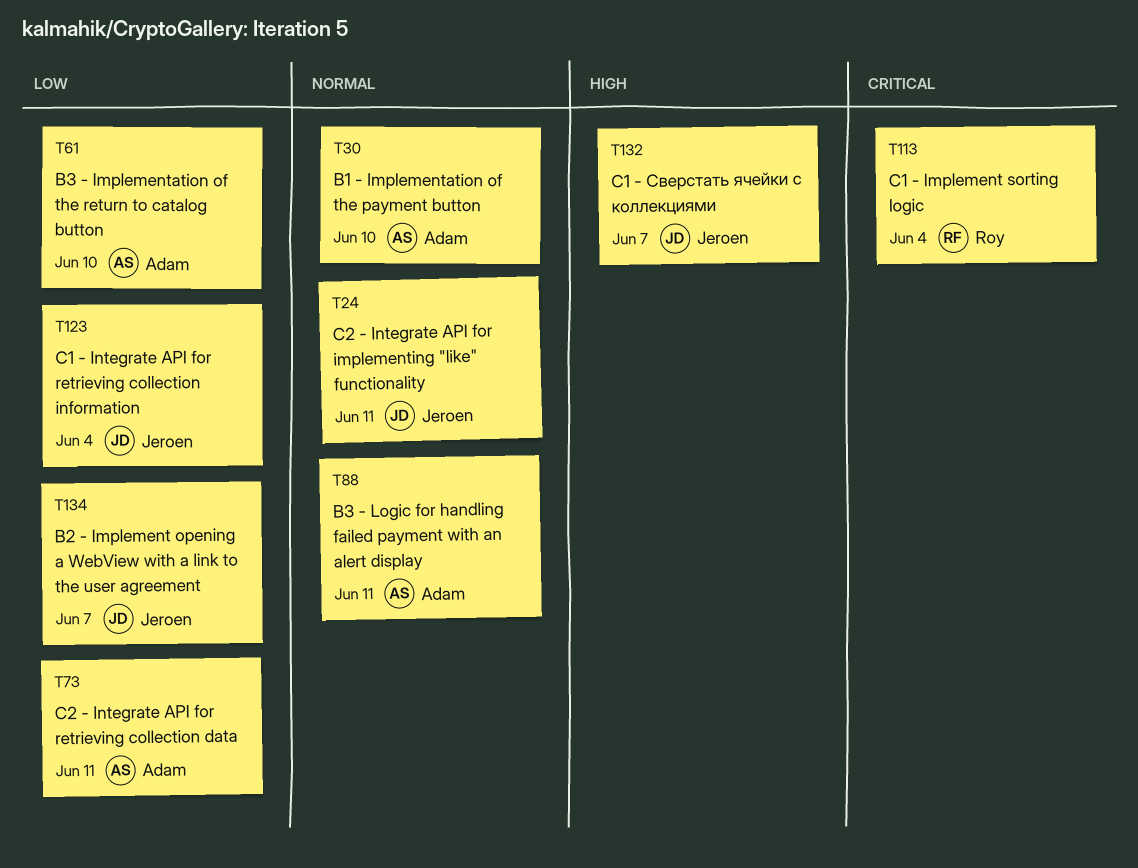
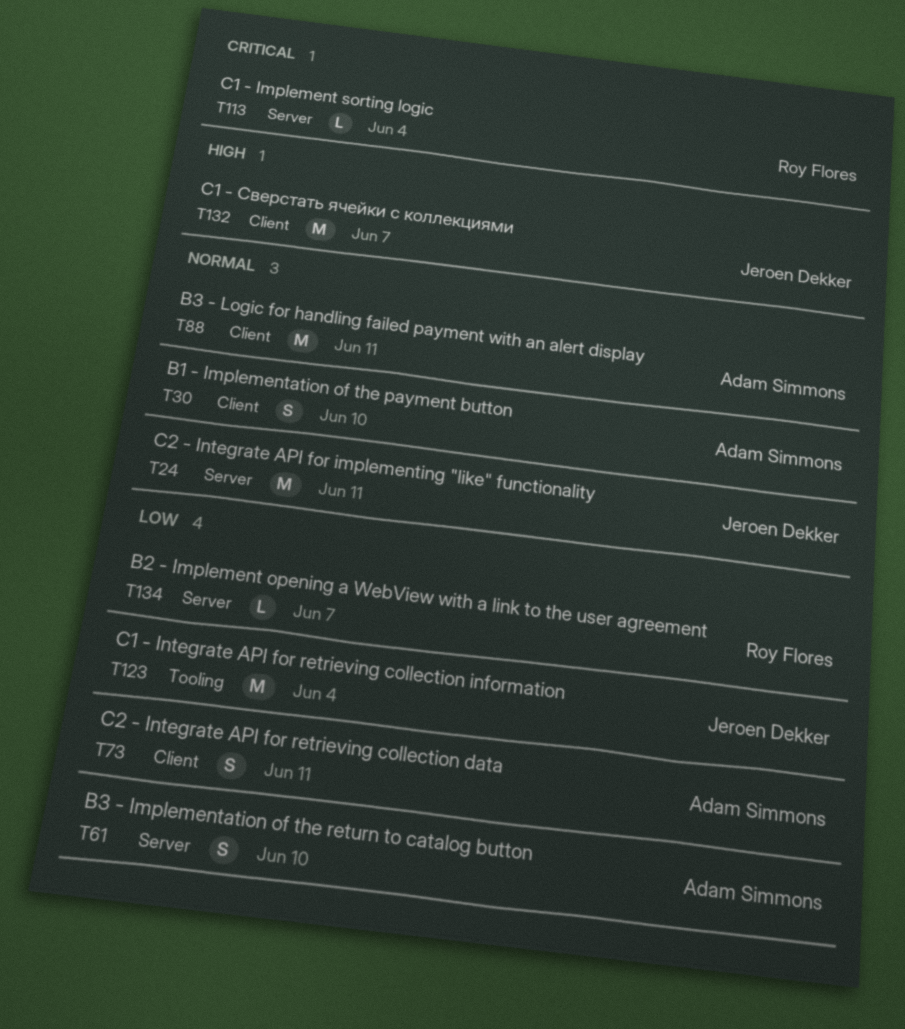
T134, owner: Jeroen Dekker -> Roy Flores

